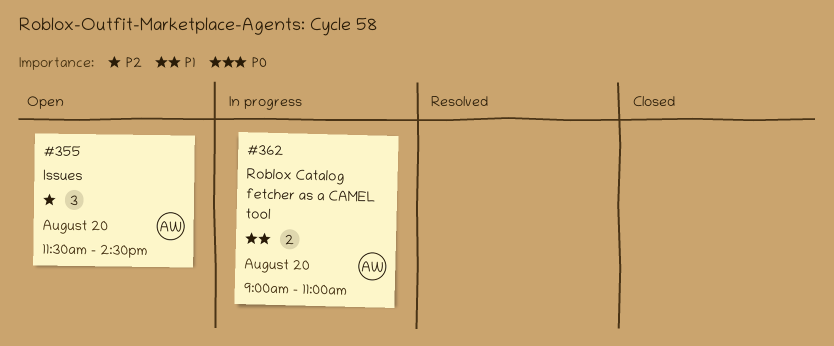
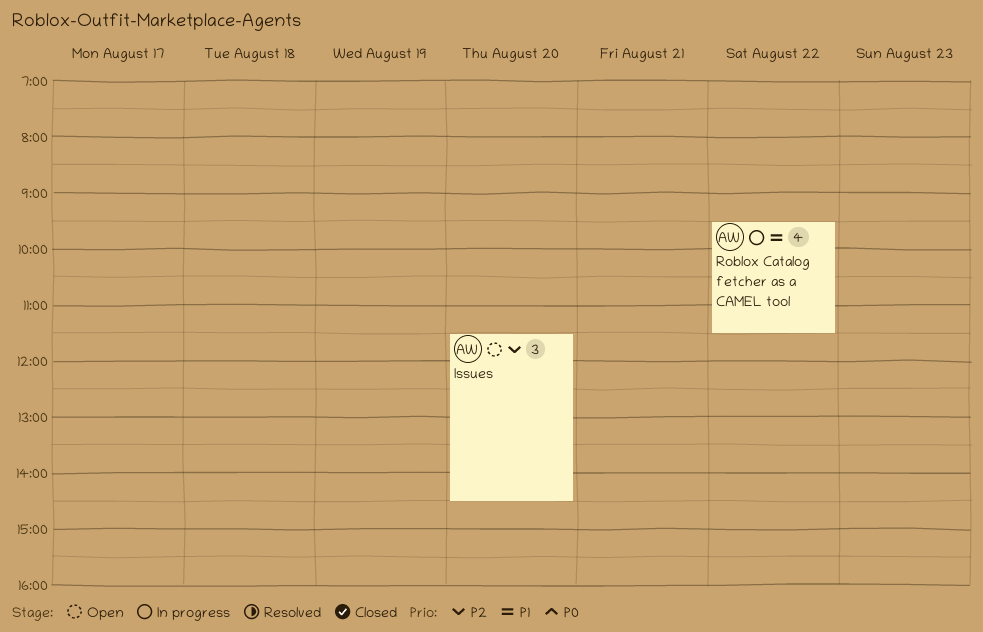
Roblox Catalog fetcher as a CAMEL tool, estimate: 2 -> 4
Roblox Catalog fetcher as a CAMEL tool, day: Aug 20 -> Aug 22
Roblox Catalog fetcher as a CAMEL tool, begins: 09:00 -> 09:30
Roblox Catalog fetcher as a CAMEL tool, ends: 11:00 -> 11:30

